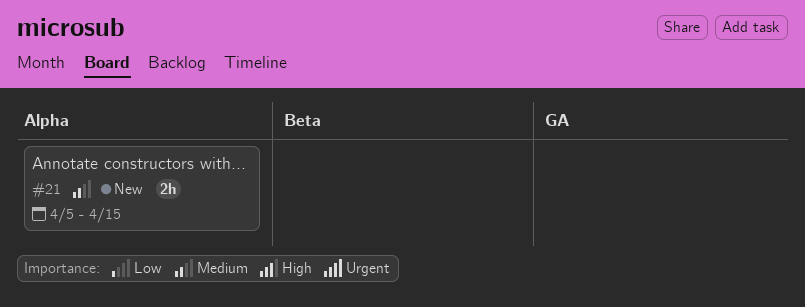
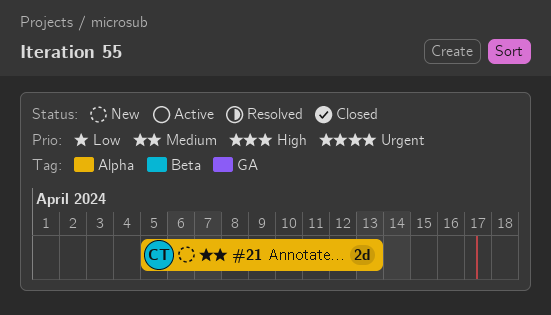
#21, estimate: 2h -> 2d
#21, due: Apr 15 -> Apr 13

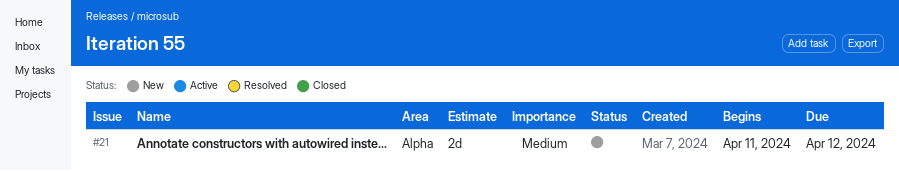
#21, start: Apr 5 -> Apr 11
#21, due: Apr 13 -> Apr 12

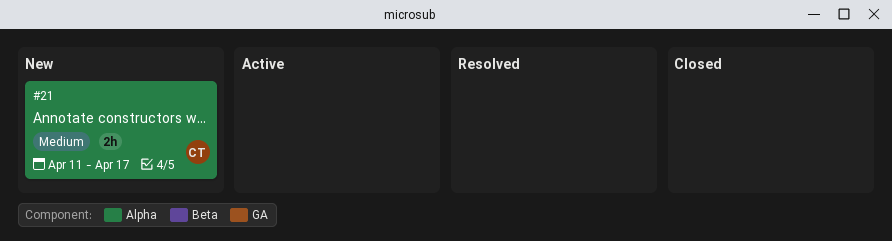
#21, estimate: 2d -> 2h
#21, due: Apr 12 -> Apr 17

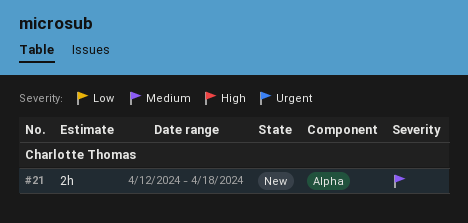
#21, start: Apr 11 -> Apr 12
#21, due: Apr 17 -> Apr 18

